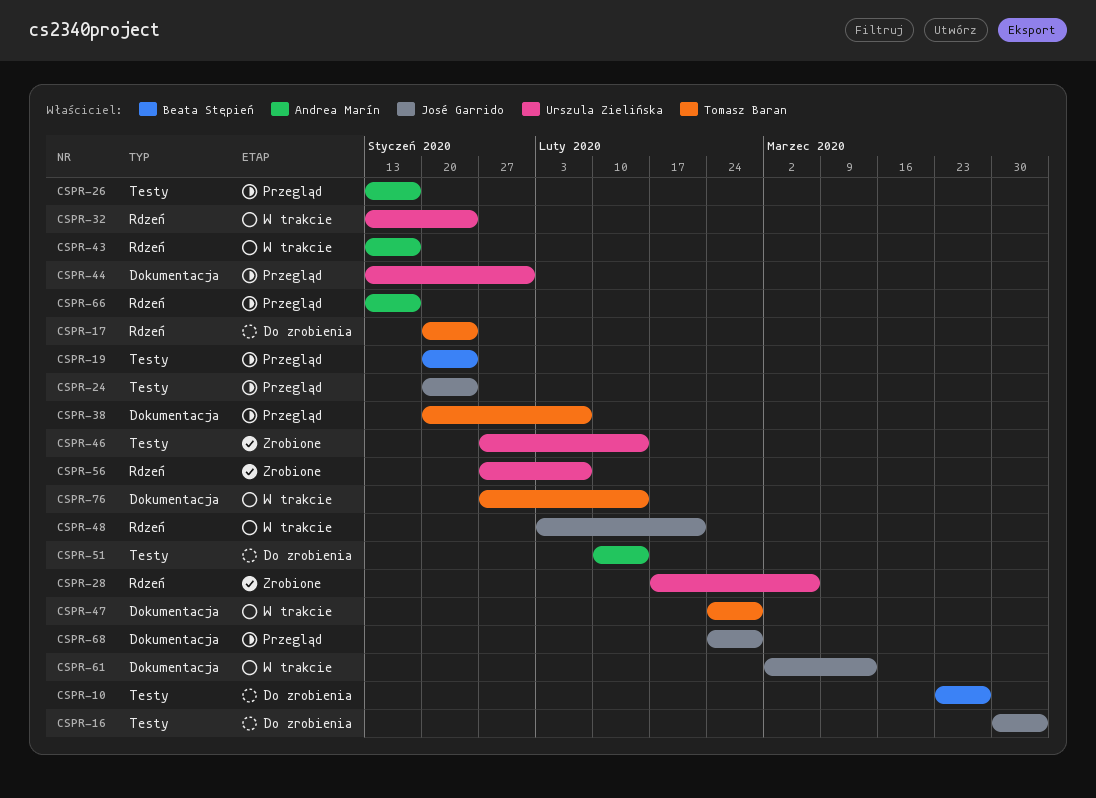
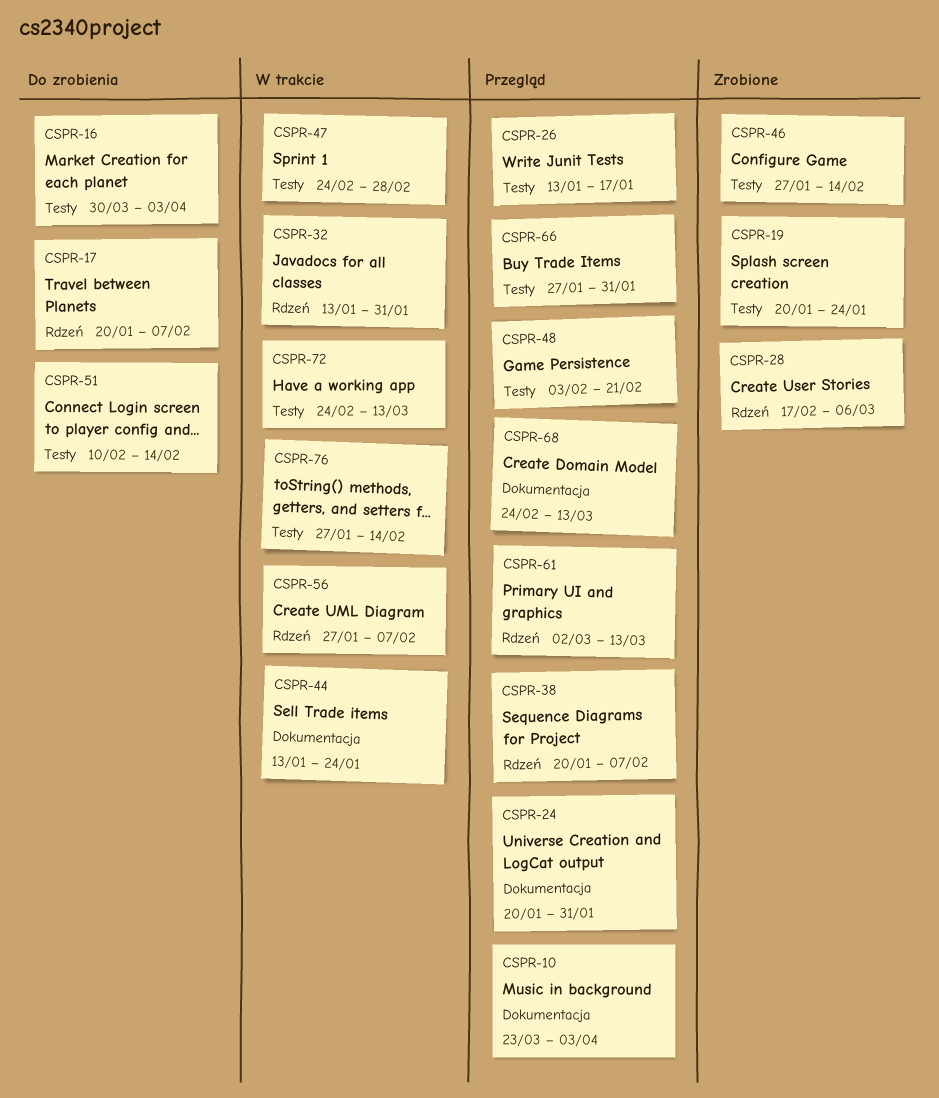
CSPR-10, status: Do zrobienia -> Przegląd
CSPR-10, label: Testy -> Dokumentacja
CSPR-10, due: Mar 27 -> Apr 3
CSPR-17, due: Jan 24 -> Feb 7
CSPR-19, status: Przegląd -> Zrobione
CSPR-24, label: Testy -> Dokumentacja
CSPR-24, due: Jan 24 -> Jan 31
CSPR-32, due: Jan 24 -> Jan 31
CSPR-38, label: Dokumentacja -> Rdzeń
CSPR-43: present -> none
CSPR-44, status: Przegląd -> W trakcie
CSPR-44, due: Jan 31 -> Jan 24
CSPR-47, label: Dokumentacja -> Testy
CSPR-48, status: W trakcie -> Przegląd
CSPR-48, label: Rdzeń -> Testy
CSPR-56, status: Zrobione -> W trakcie
CSPR-61, status: W trakcie -> Przegląd
CSPR-61, label: Dokumentacja -> Rdzeń
CSPR-66, label: Rdzeń -> Testy
CSPR-66, start: Jan 13 -> Jan 27
CSPR-66, due: Jan 17 -> Jan 31
CSPR-68, due: Feb 28 -> Mar 13
CSPR-72: none -> present
CSPR-76, label: Dokumentacja -> Testy

